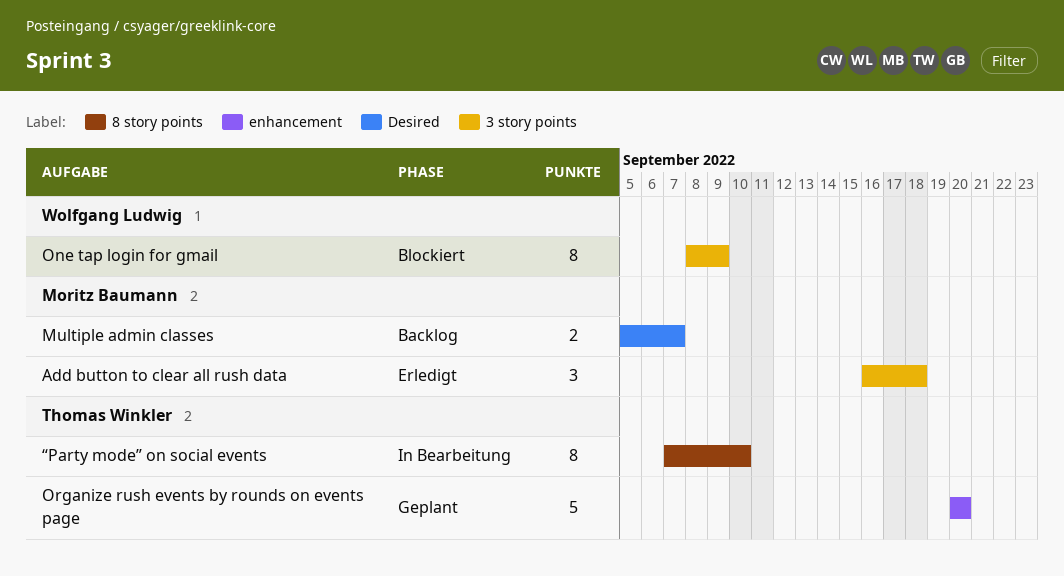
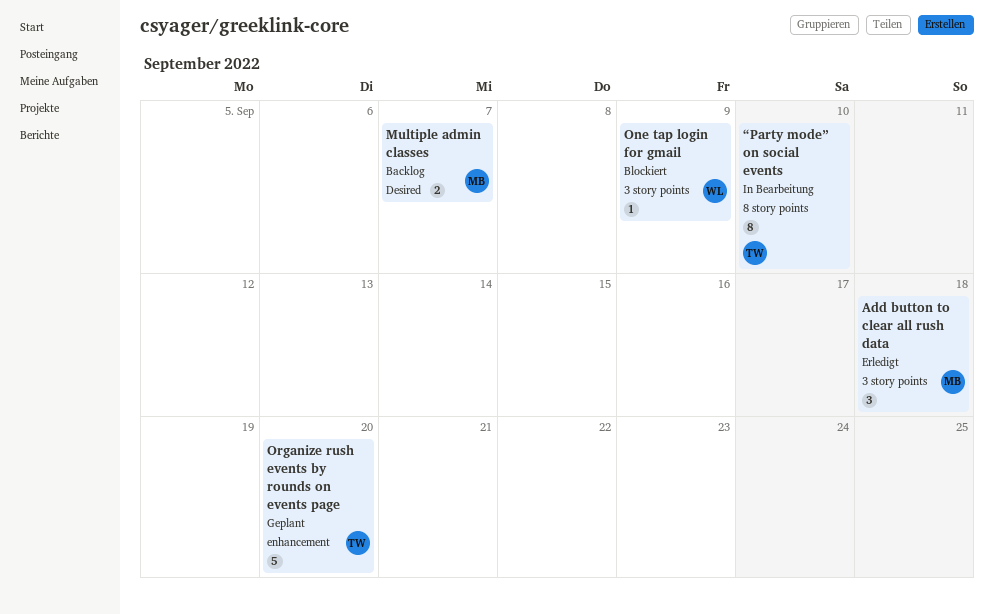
One tap login for gmail, estimate: 8 -> 1

